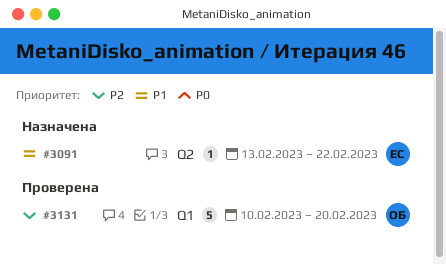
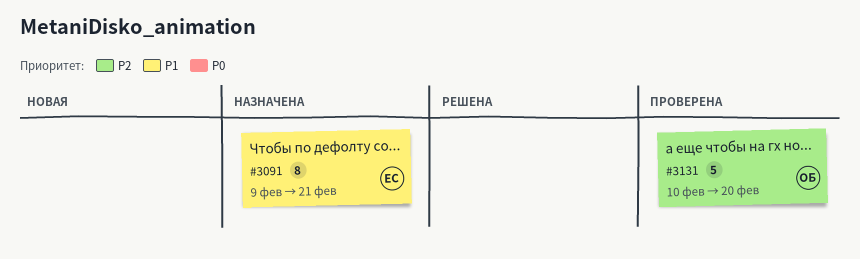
#3091, estimate: 1 -> 8
#3091, start: Feb 13 -> Feb 9
#3091, due: Feb 22 -> Feb 21

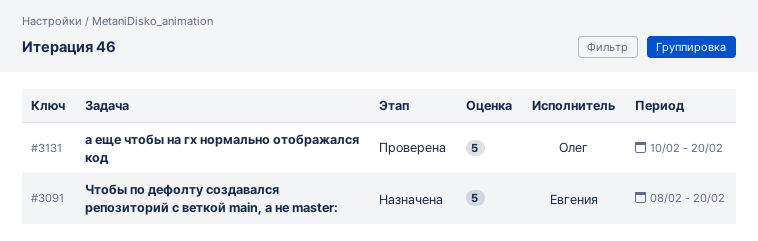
#3091, estimate: 8 -> 5
#3091, start: Feb 9 -> Feb 8
#3091, due: Feb 21 -> Feb 20

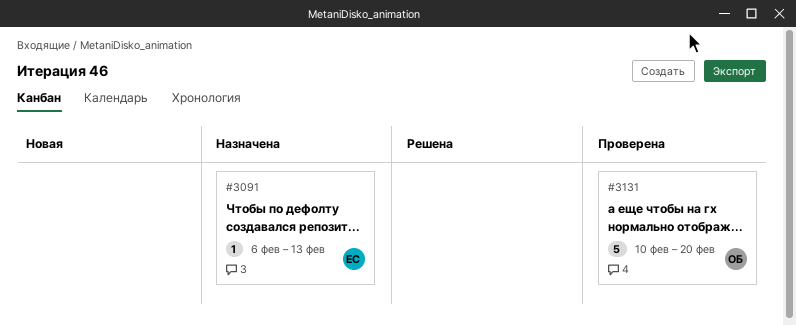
#3091, estimate: 5 -> 1
#3091, start: Feb 8 -> Feb 6
#3091, due: Feb 20 -> Feb 13

